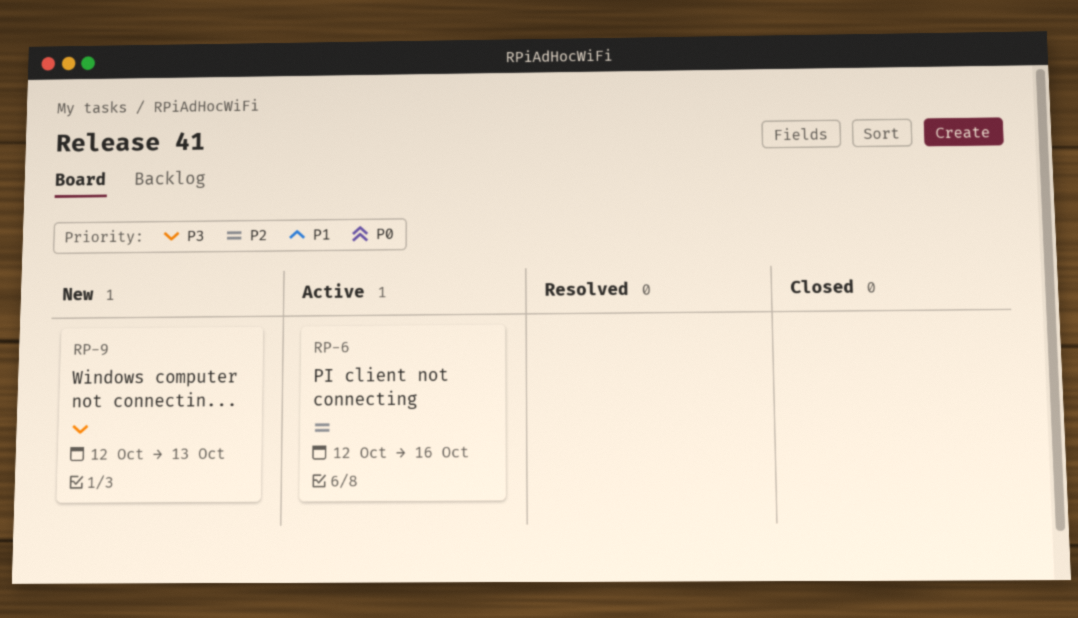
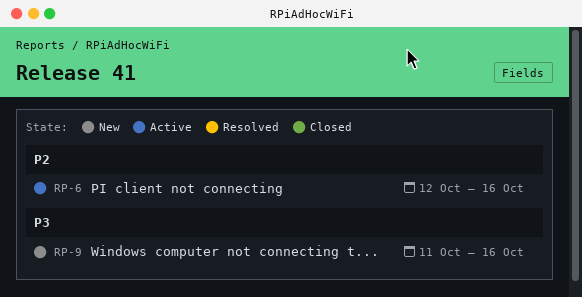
RP-9, start: Oct 12 -> Oct 11
RP-9, due: Oct 13 -> Oct 16

